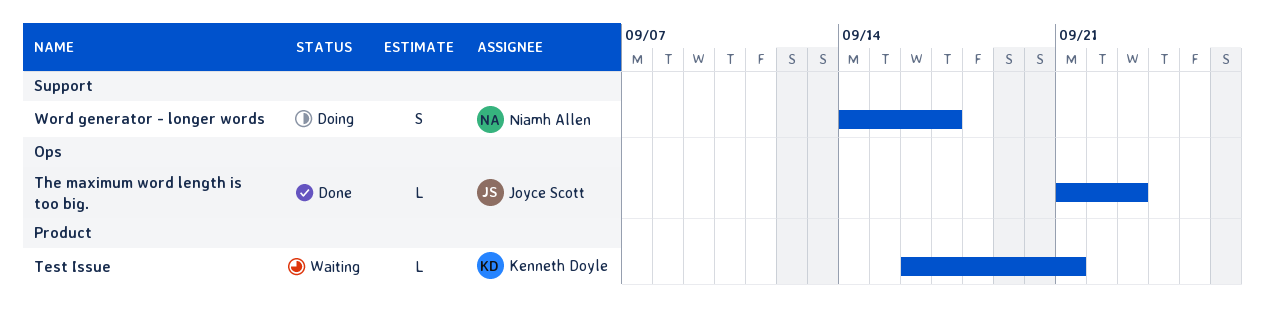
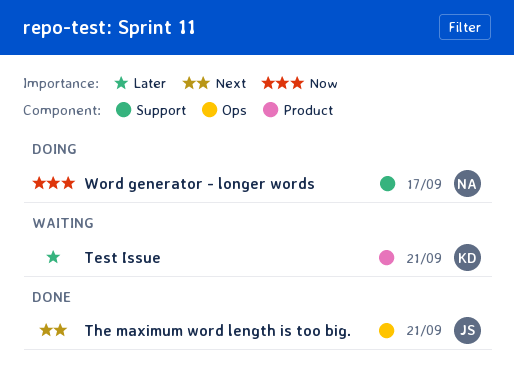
The maximum word length is too big., due: Sep 23 -> Sep 21

